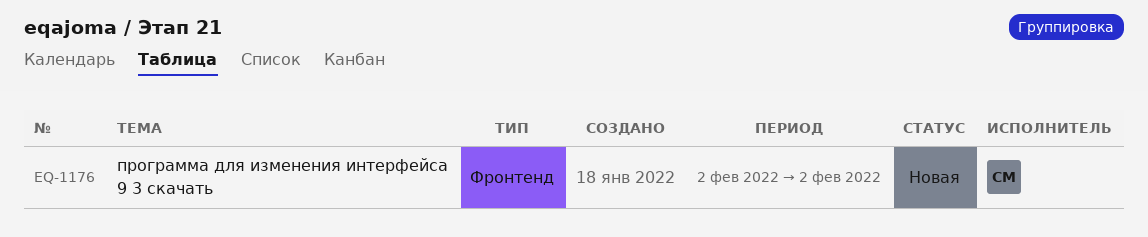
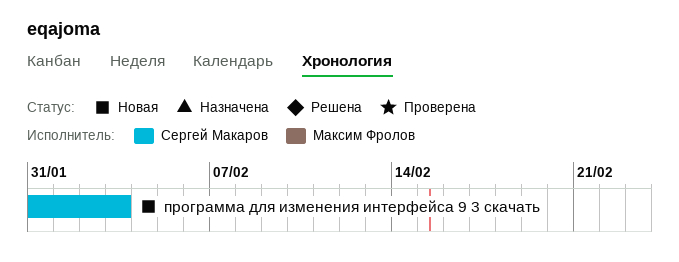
программа для изменения интерфейса 9 3 скачать, start: Feb 2 -> Jan 31
программа для изменения интерфейса 9 3 скачать, due: Feb 2 -> Feb 3

